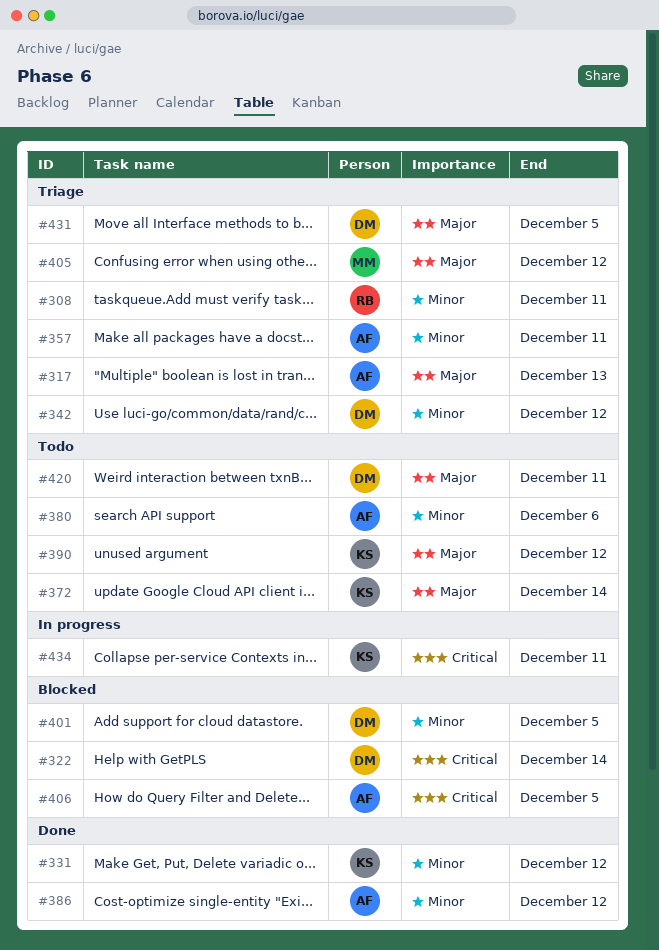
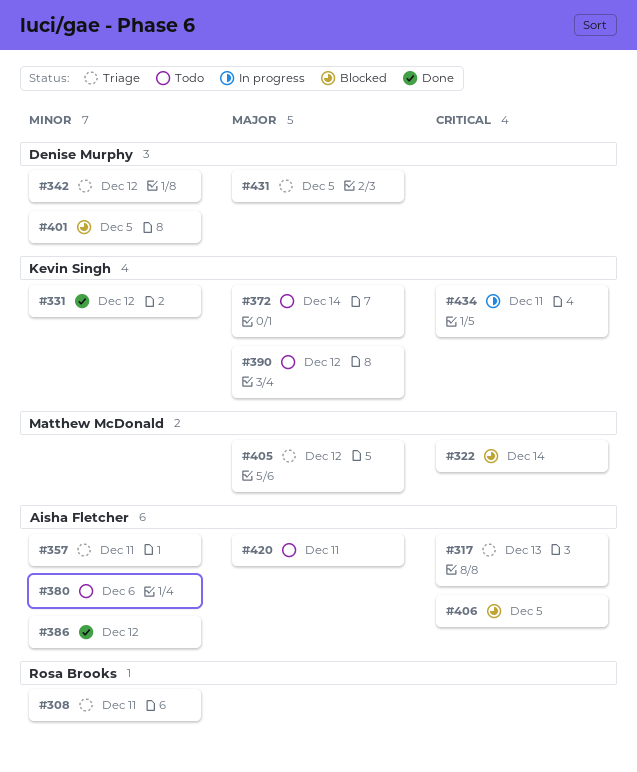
#317, priority: Major -> Critical
#322, owner: Denise Murphy -> Matthew McDonald
#420, owner: Denise Murphy -> Aisha Fletcher

